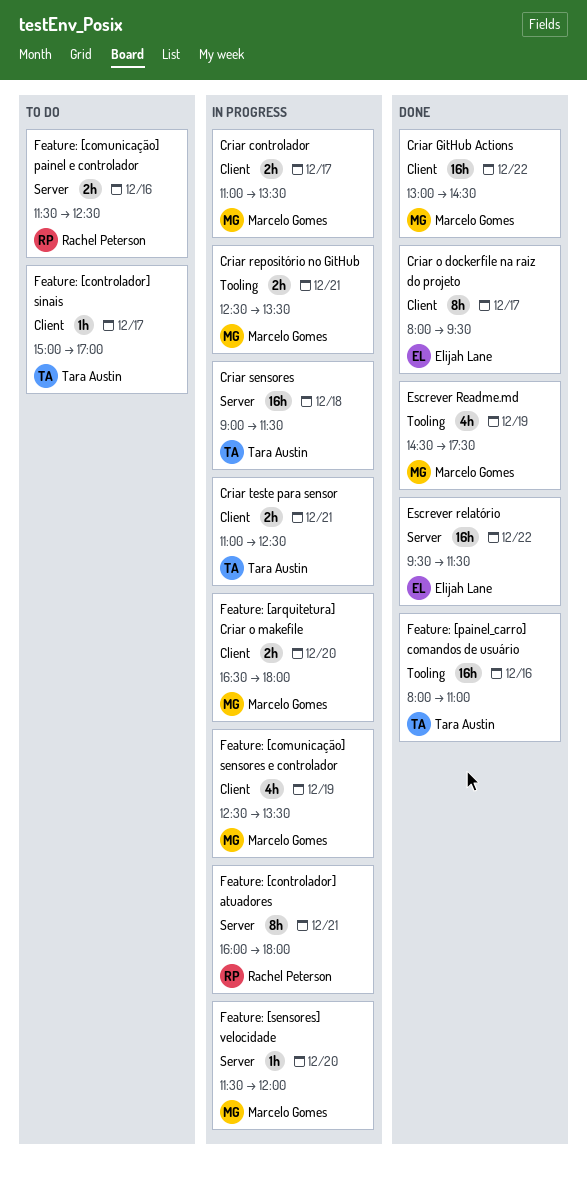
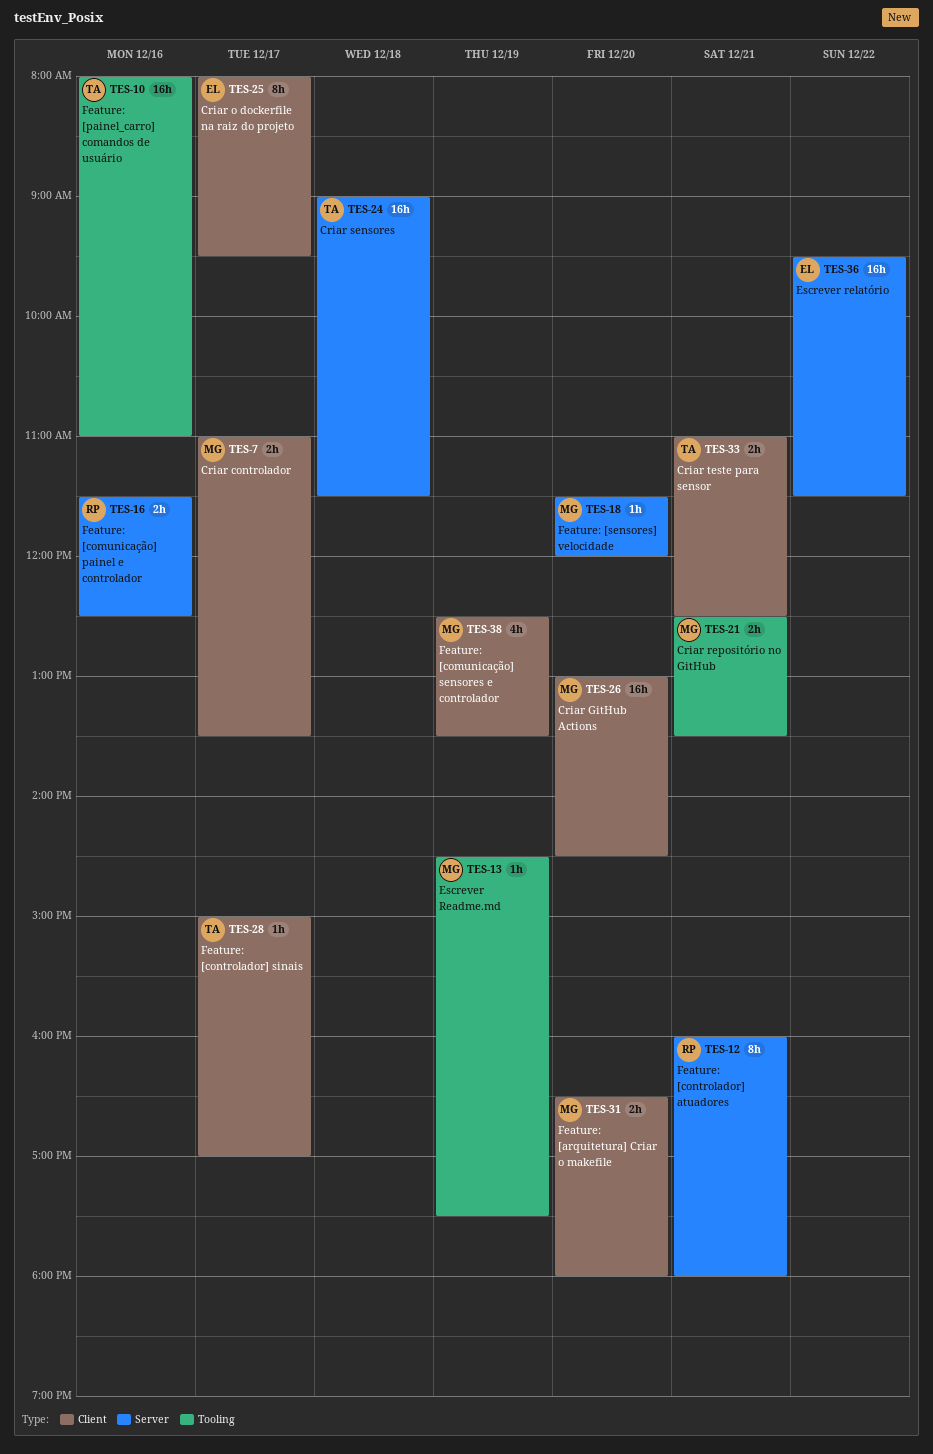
Criar GitHub Actions, day: Dec 22 -> Dec 20
Escrever Readme.md, estimate: 4h -> 1h

